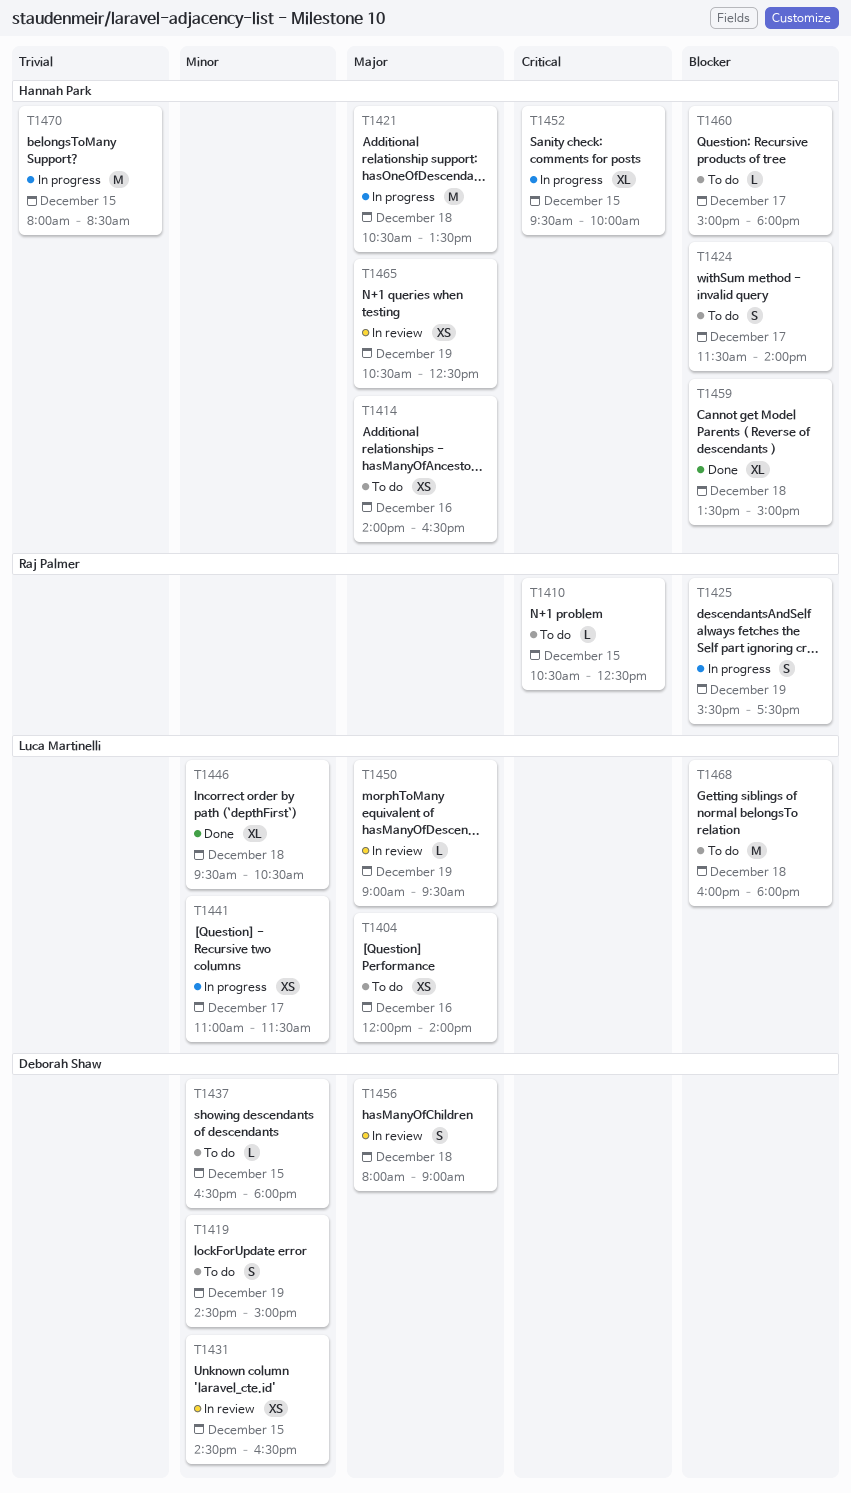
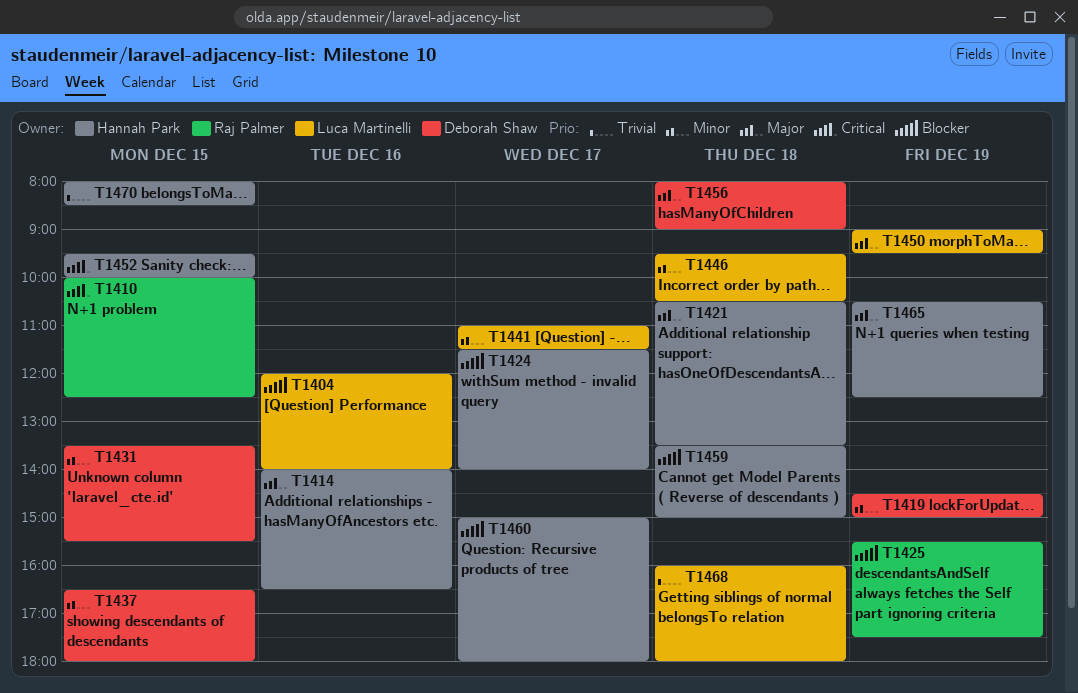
T1404, priority: Major -> Blocker
T1410, begins: 10:30 -> 10:00
T1431, begins: 14:30 -> 13:30
T1431, ends: 16:30 -> 15:30
T1468, priority: Blocker -> Trivial

